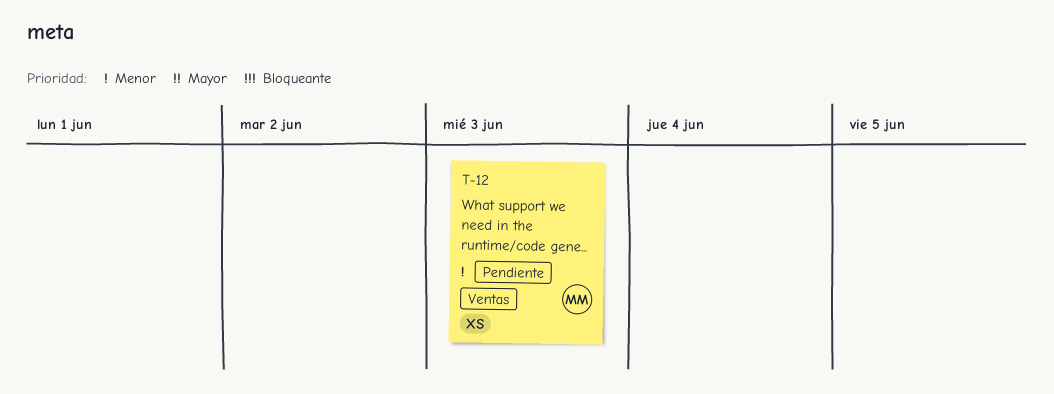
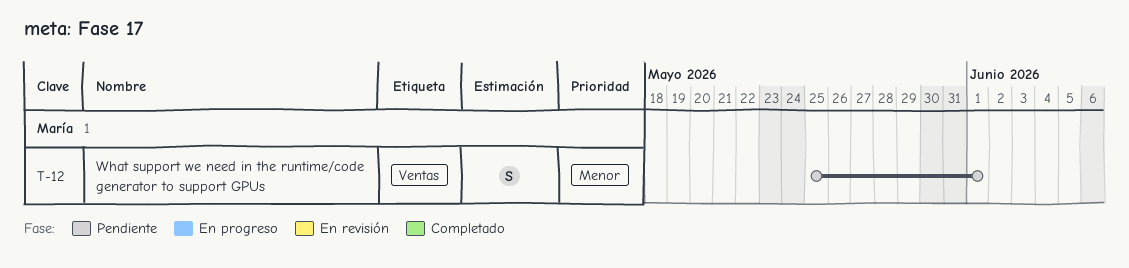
T-12, estimate: XS -> S
T-12, due: Jun 3 -> Jun 1

